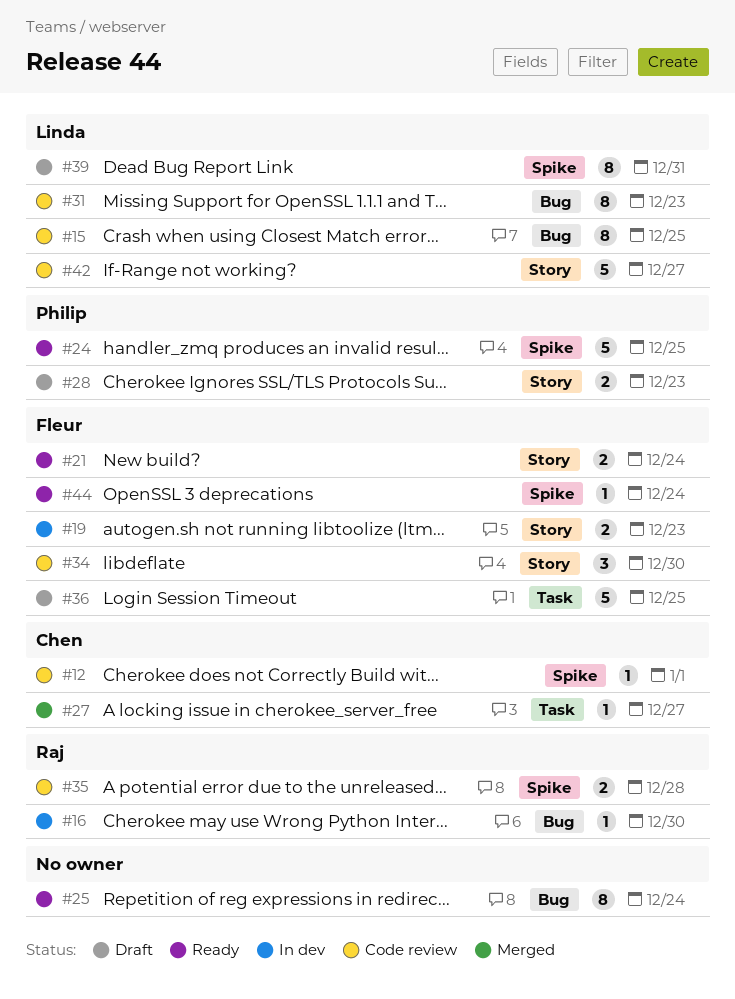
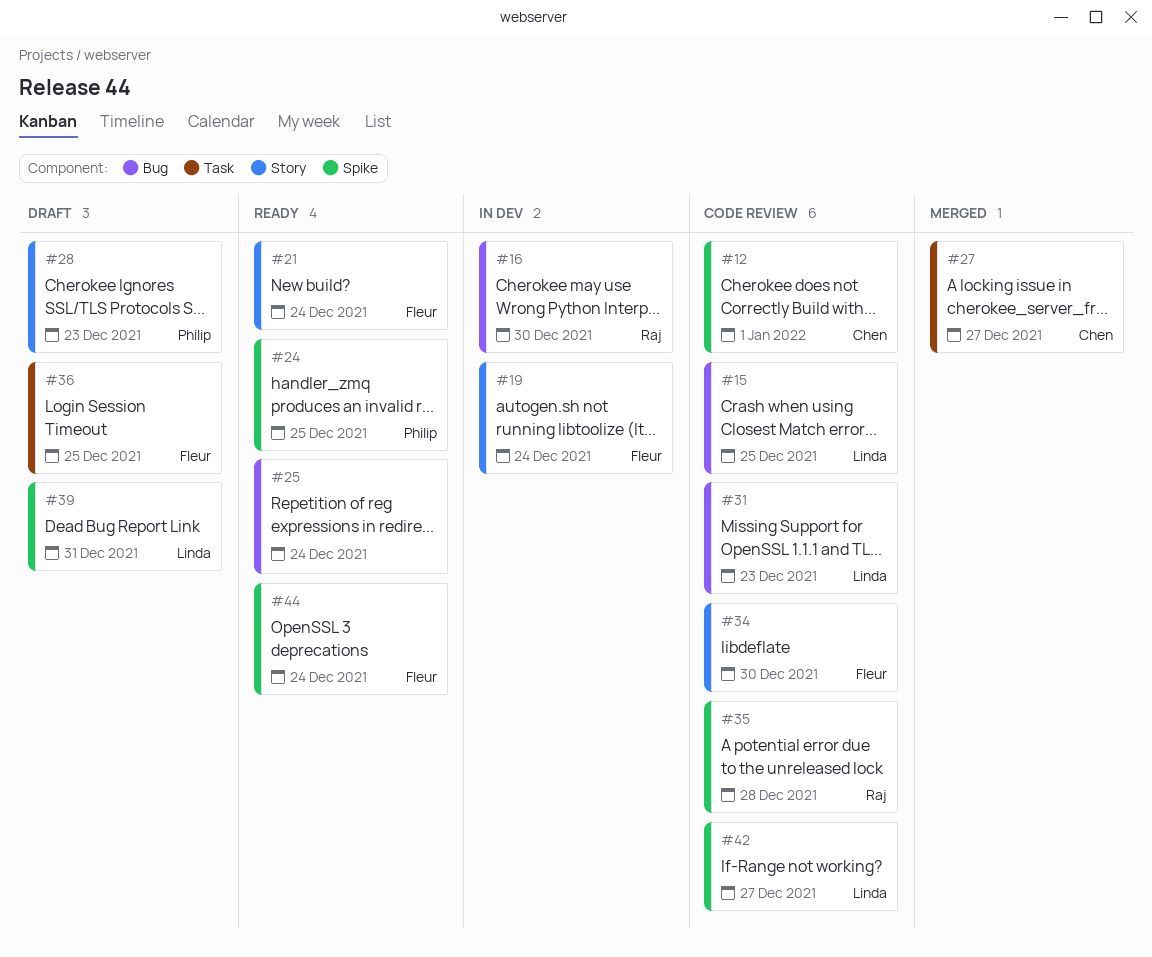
#19, due: Dec 23 -> Dec 24
#42, label: Story -> Spike

